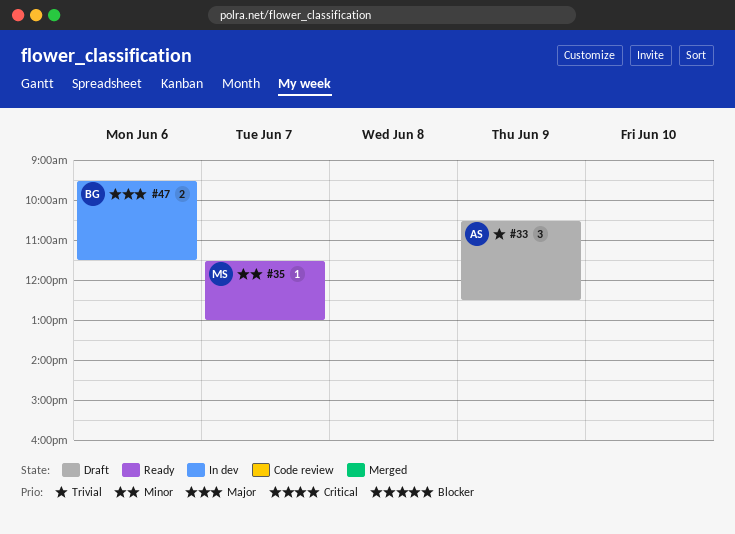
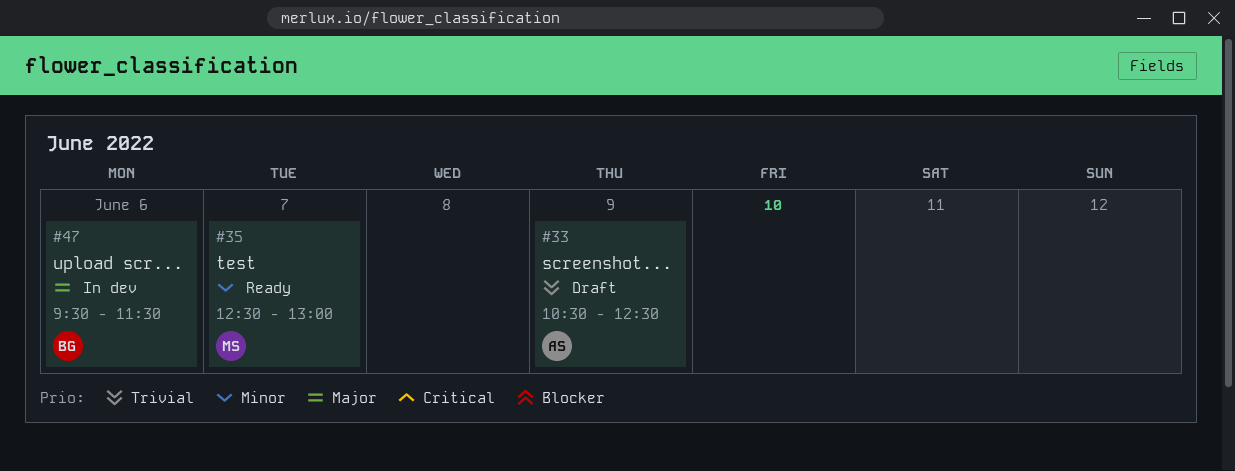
#35, begins: 11:30 -> 12:30

